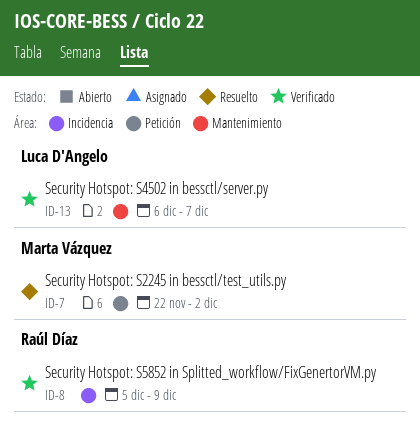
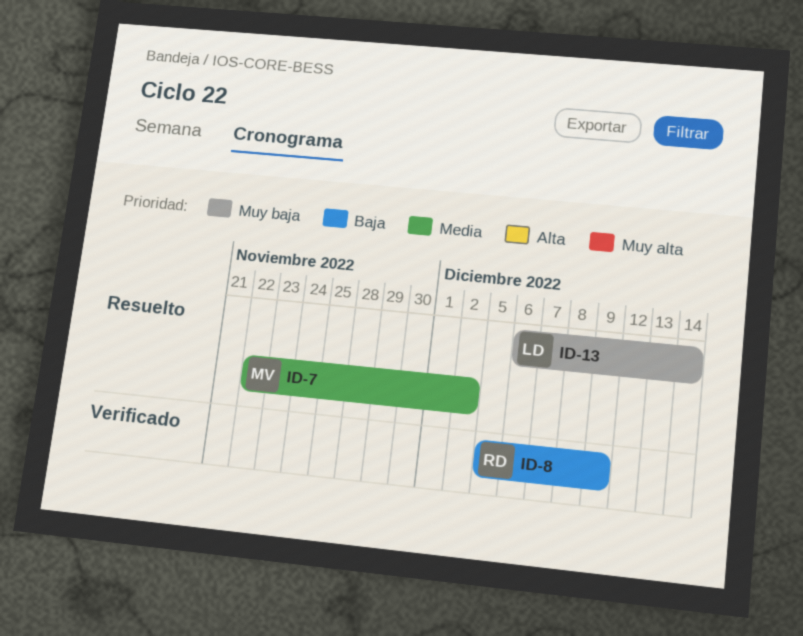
ID-13, status: Verificado -> Resuelto
ID-13, due: Dec 7 -> Dec 14

